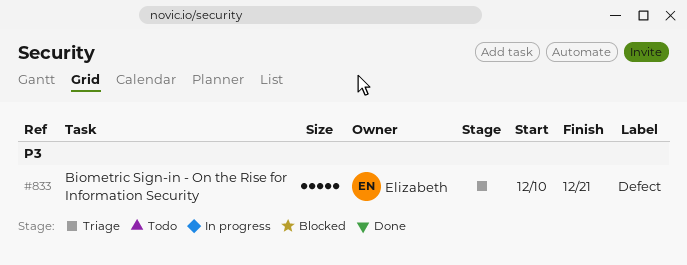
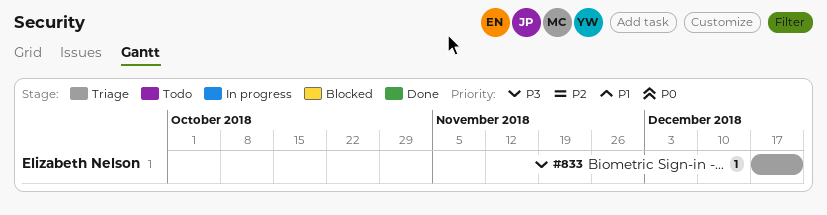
#833, estimate: 5 -> 1
#833, start: Dec 10 -> Dec 17

